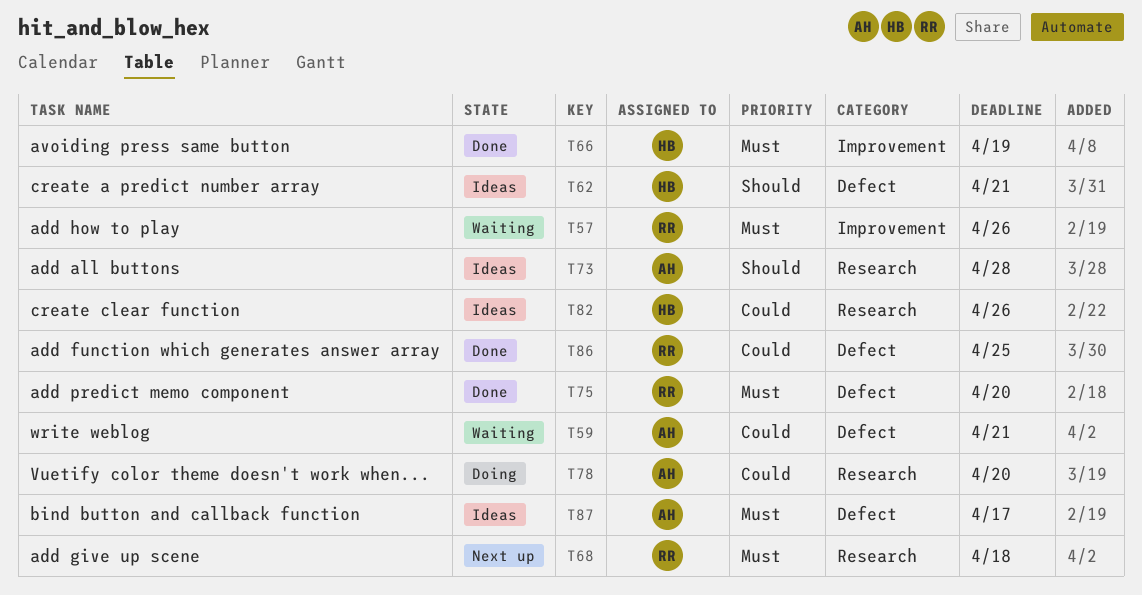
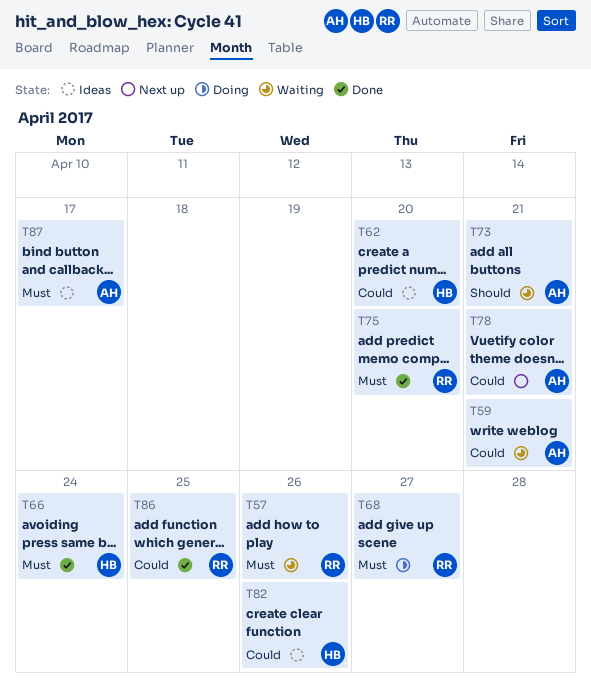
T62, priority: Should -> Could
T62, due: Apr 21 -> Apr 20
T66, due: Apr 19 -> Apr 24
T68, status: Next up -> Doing
T68, due: Apr 18 -> Apr 27
T73, status: Ideas -> Waiting
T73, due: Apr 28 -> Apr 21
T78, status: Doing -> Next up
T78, due: Apr 20 -> Apr 21

